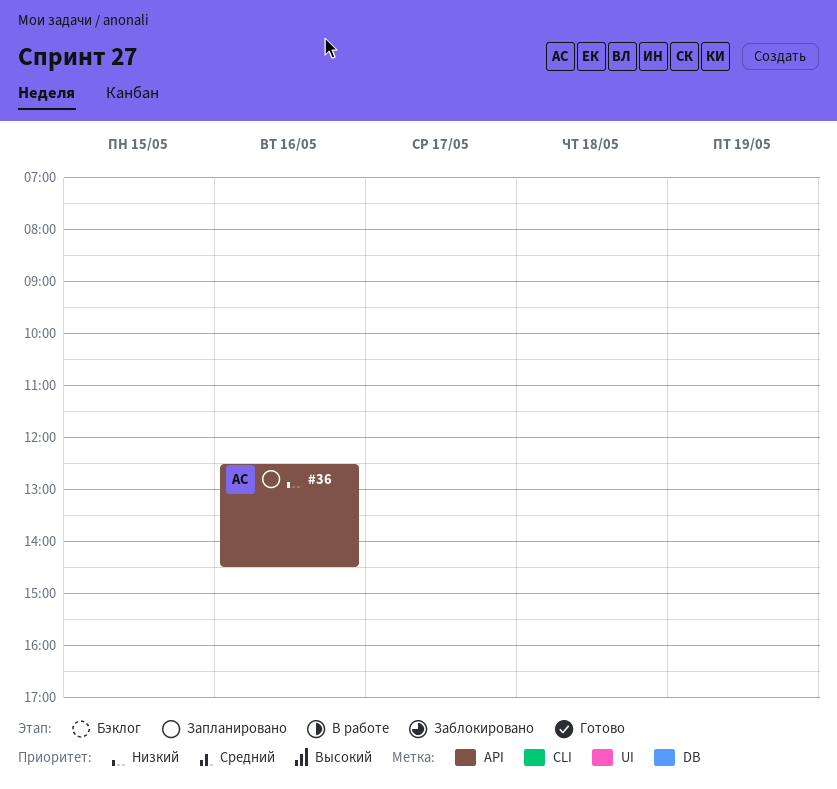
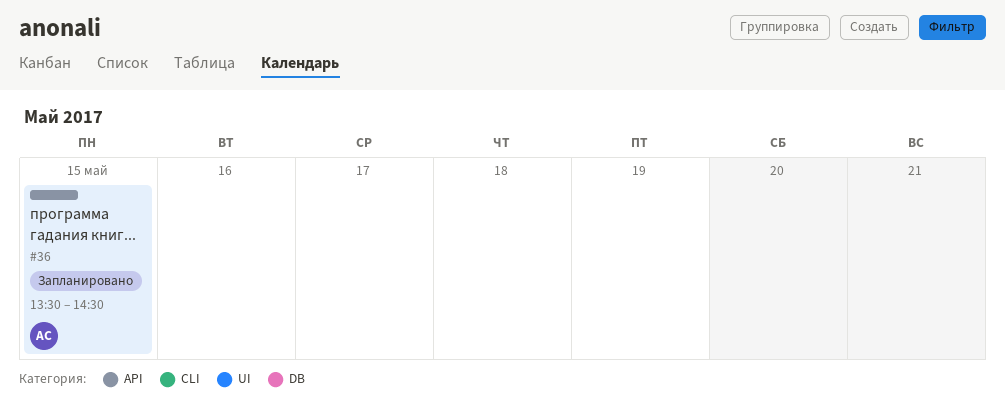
#36, day: May 16 -> May 15
#36, begins: 12:30 -> 13:30

